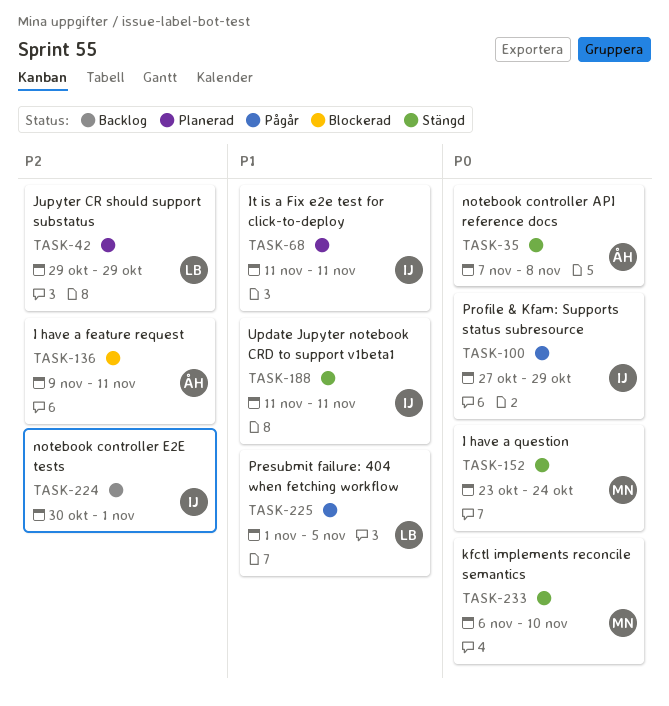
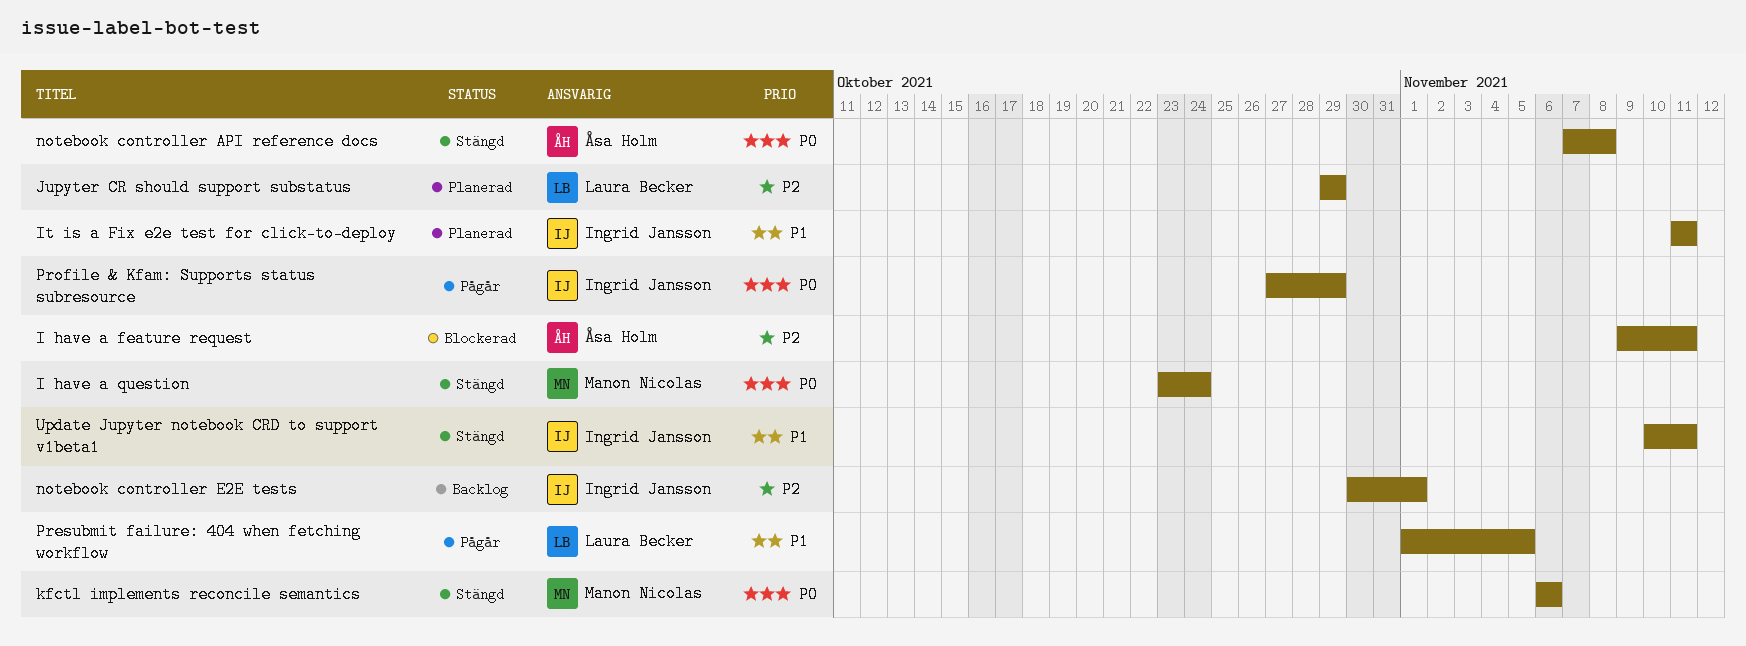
kfctl implements reconcile semantics, due: Nov 10 -> Nov 6
Update Jupyter notebook CRD to support v1beta1, start: Nov 11 -> Nov 10

